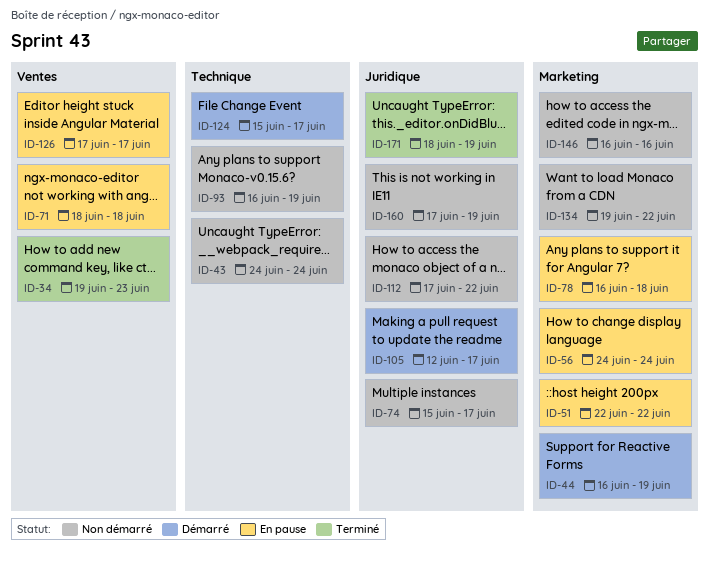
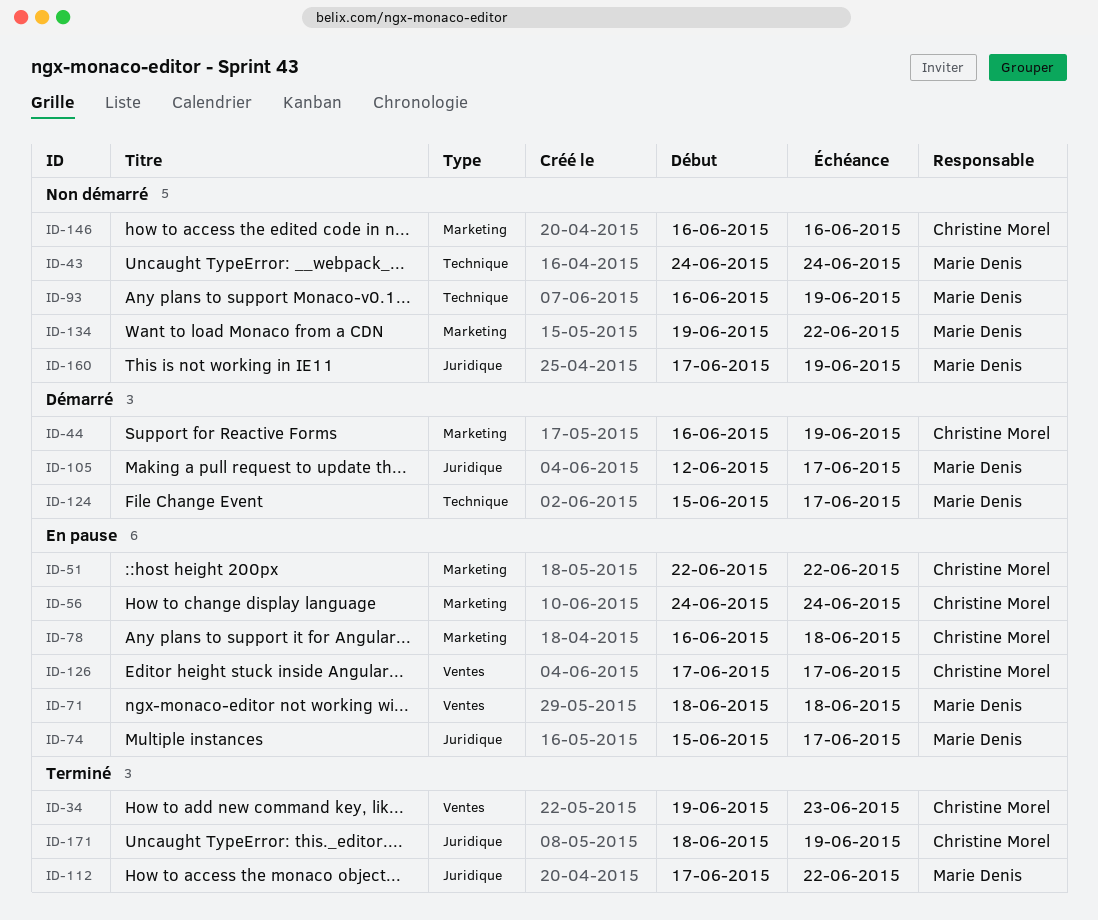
ID-74, status: Non démarré -> En pause
ID-112, status: Non démarré -> Terminé

